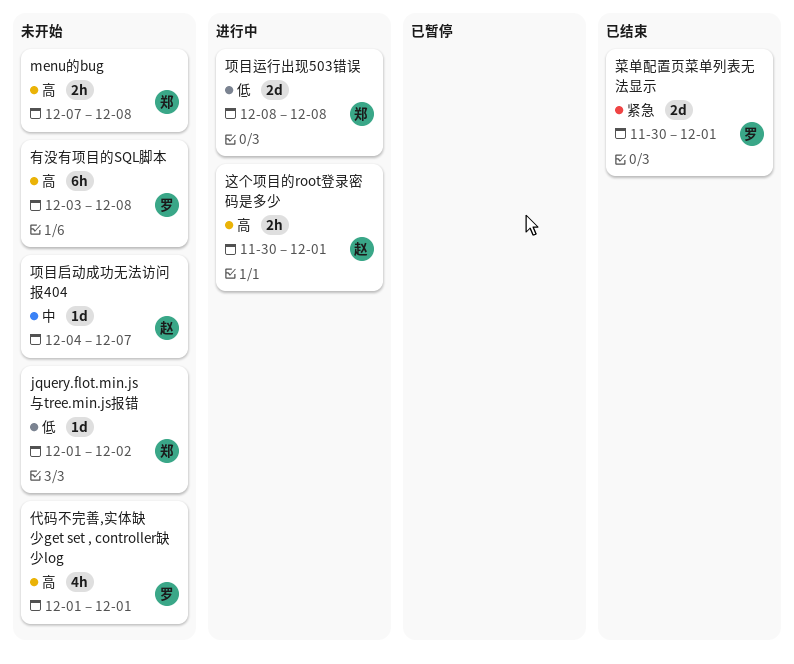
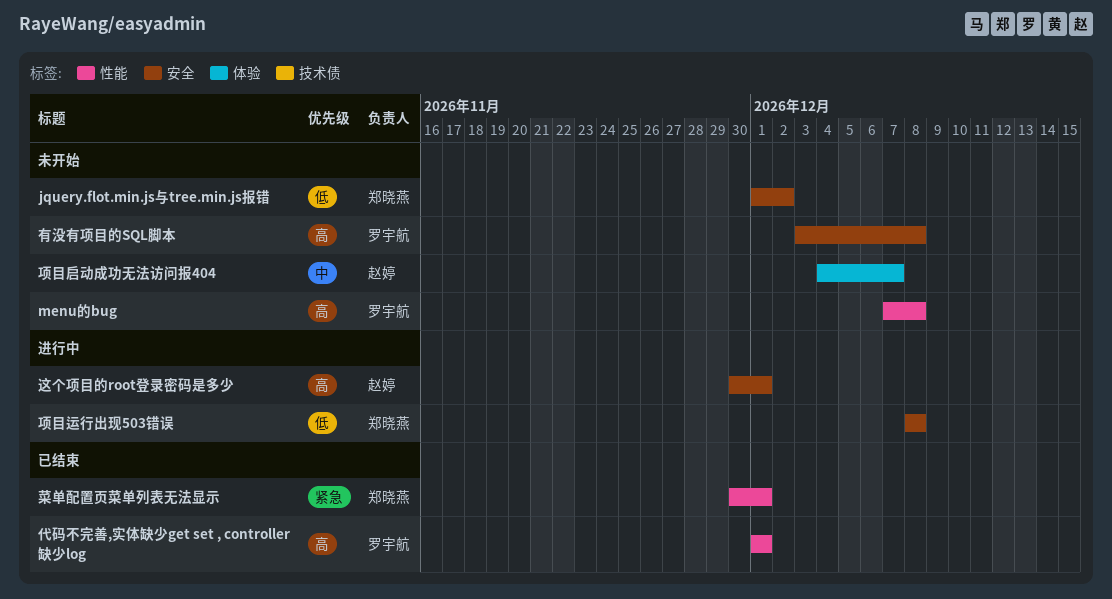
menu的bug, owner: 郑晓燕 -> 罗宇航
代码不完善,实体缺少get set , controller缺少log, status: 未开始 -> 已结束
菜单配置页菜单列表无法显示, owner: 罗宇航 -> 郑晓燕

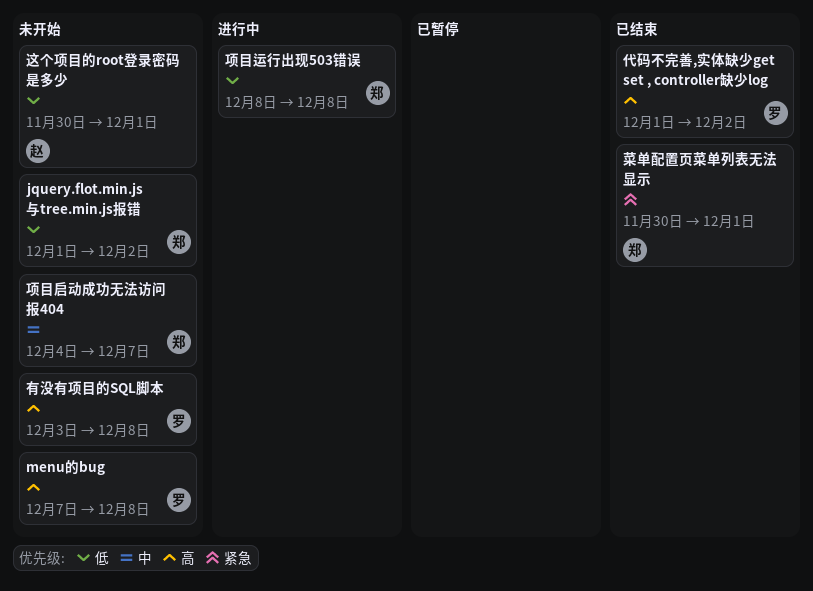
代码不完善,实体缺少get set , controller缺少log, due: Dec 1 -> Dec 2
这个项目的root登录密码是多少, status: 进行中 -> 未开始
这个项目的root登录密码是多少, priority: 高 -> 低
项目启动成功无法访问报404, owner: 赵婷 -> 郑晓燕

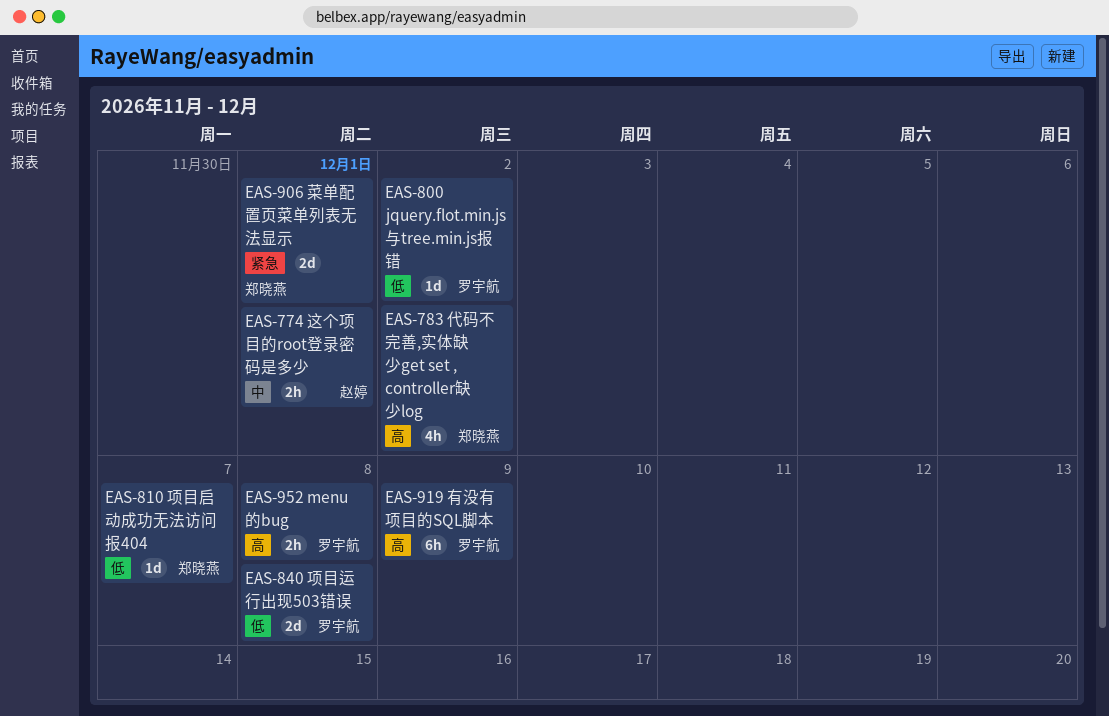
jquery.flot.min.js与tree.min.js报错, owner: 郑晓燕 -> 罗宇航
代码不完善,实体缺少get set , controller缺少log, owner: 罗宇航 -> 郑晓燕
有没有项目的SQL脚本, due: Dec 8 -> Dec 9
这个项目的root登录密码是多少, priority: 低 -> 中
项目启动成功无法访问报404, priority: 中 -> 低
项目运行出现503错误, owner: 郑晓燕 -> 罗宇航

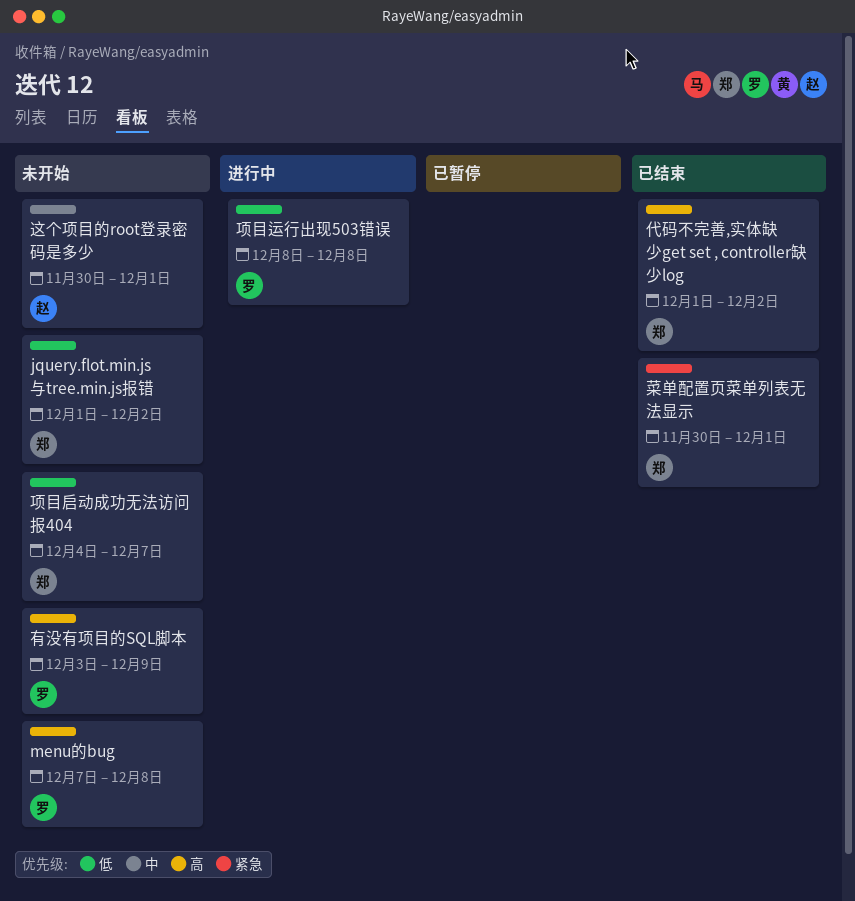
jquery.flot.min.js与tree.min.js报错, owner: 罗宇航 -> 郑晓燕

